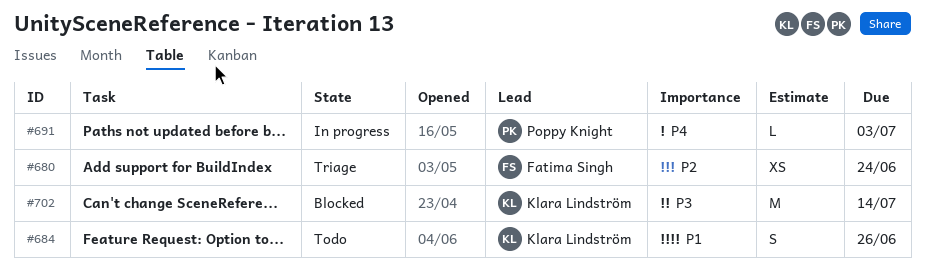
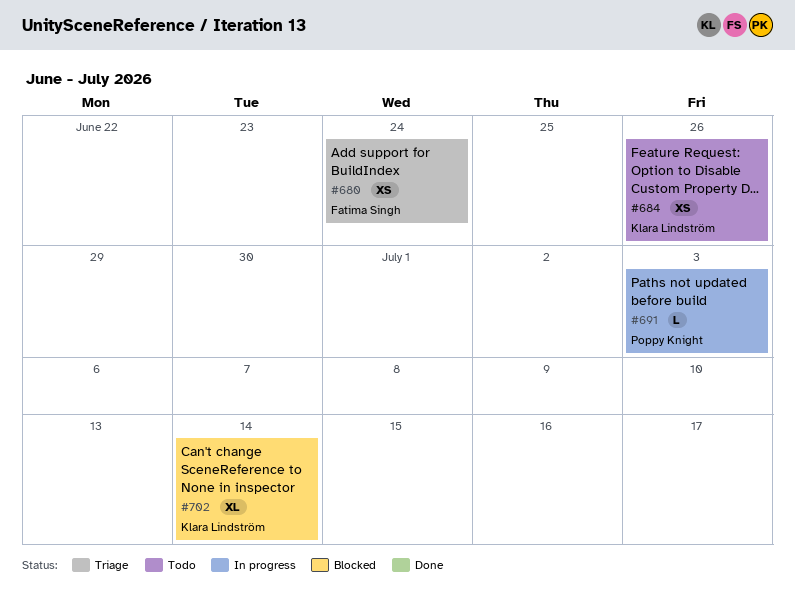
#684, estimate: S -> XS
#702, estimate: M -> XL

